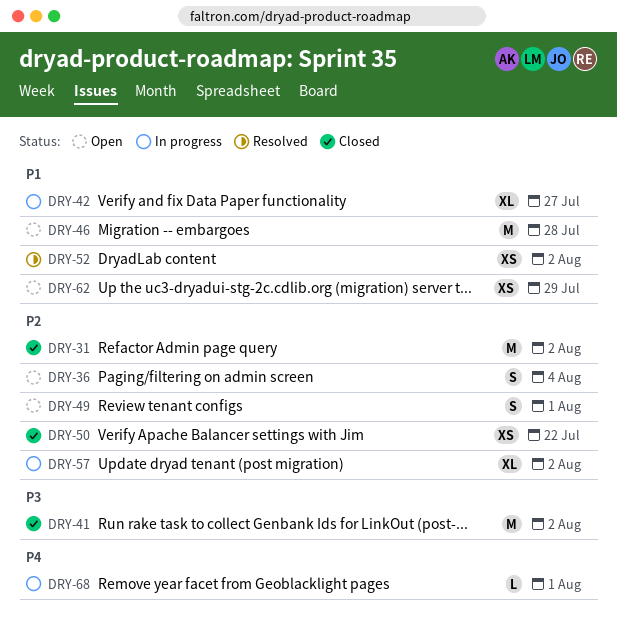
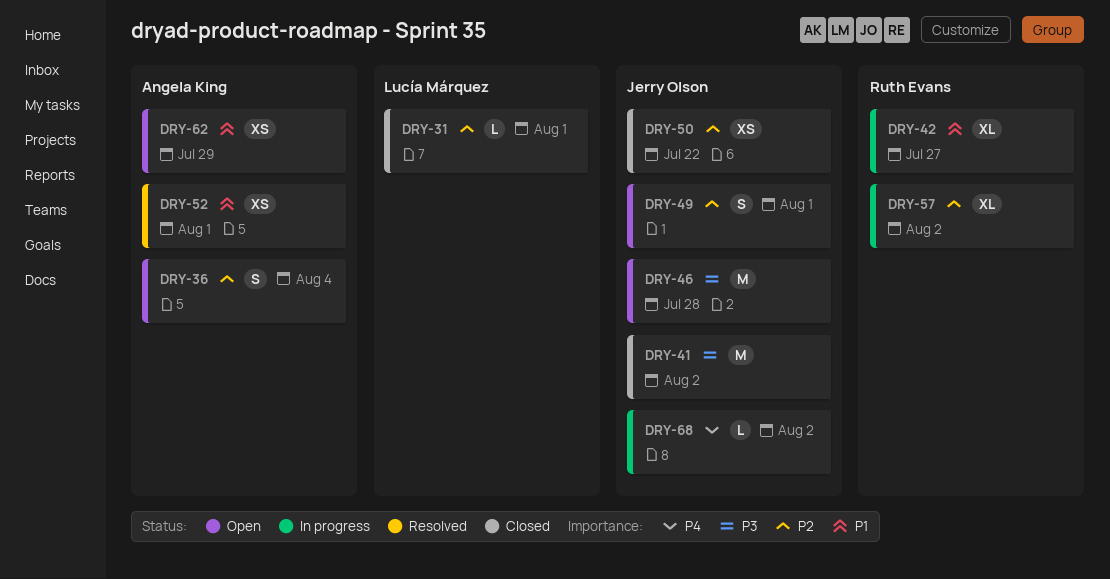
DRY-31, estimate: M -> L
DRY-31, due: Aug 2 -> Aug 1
DRY-46, priority: P1 -> P3
DRY-52, due: Aug 2 -> Aug 1
DRY-68, due: Aug 1 -> Aug 2

